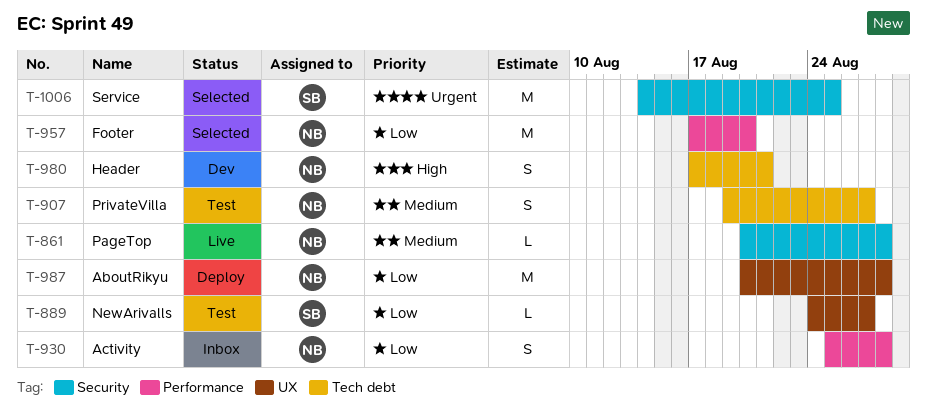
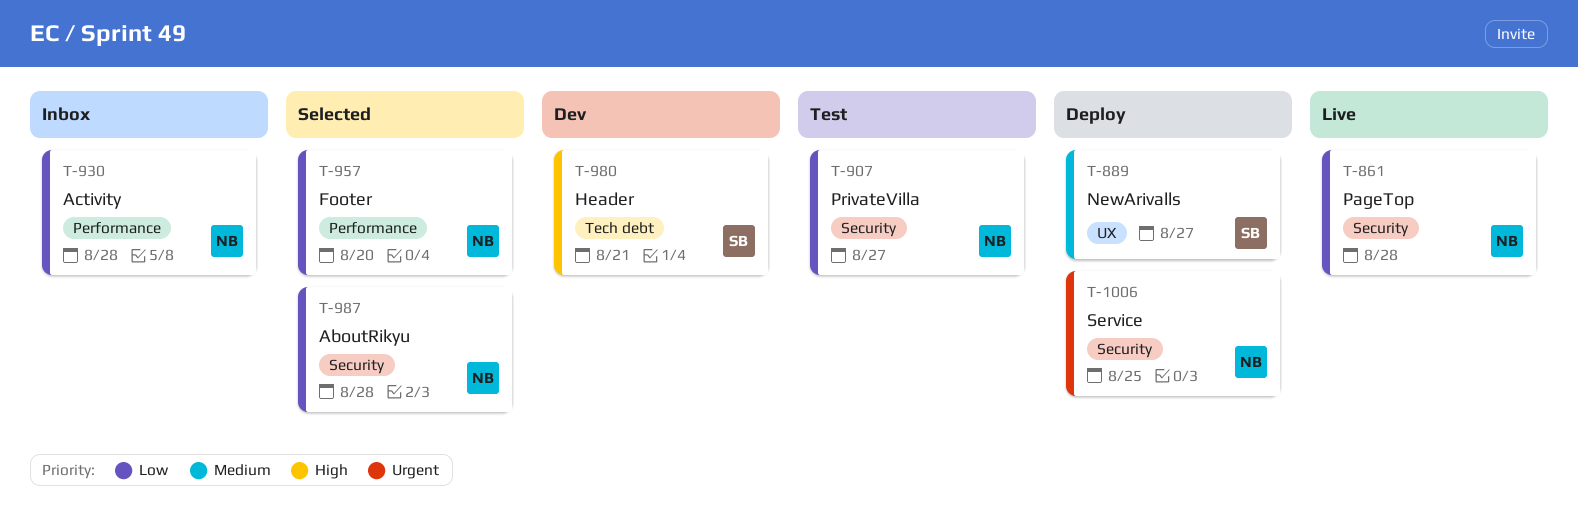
T-861, priority: Medium -> Low
T-889, status: Test -> Deploy
T-889, priority: Low -> Medium
T-907, priority: Medium -> Low
T-907, label: Tech debt -> Security
T-980, owner: NB -> SB
T-987, status: Deploy -> Selected
T-987, label: UX -> Security
T-1006, status: Selected -> Deploy
T-1006, owner: SB -> NB

